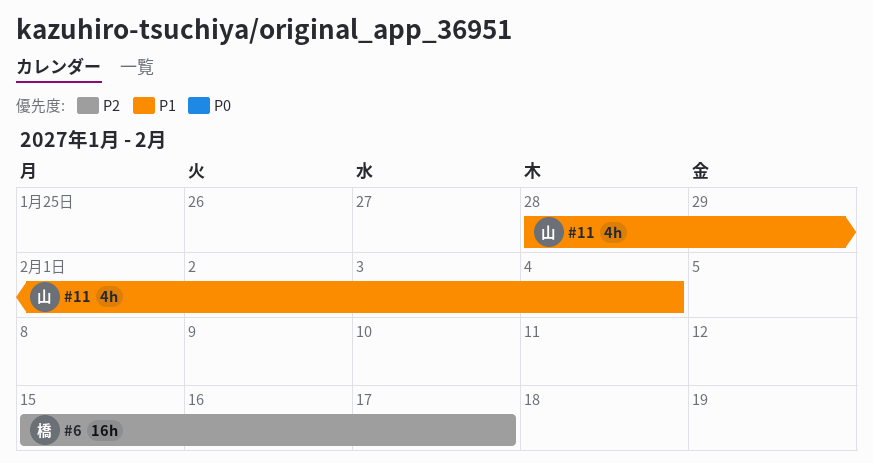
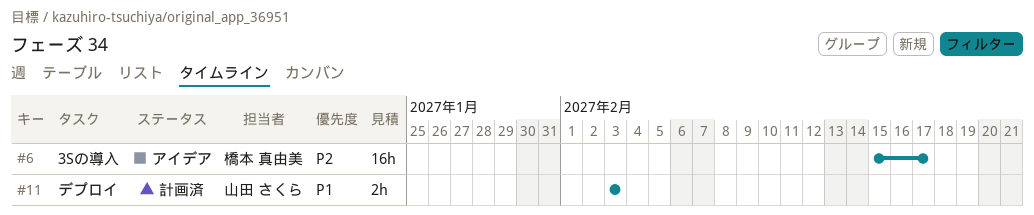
#11, estimate: 4h -> 2h
#11, start: Jan 28 -> Feb 3
#11, due: Feb 4 -> Feb 3

